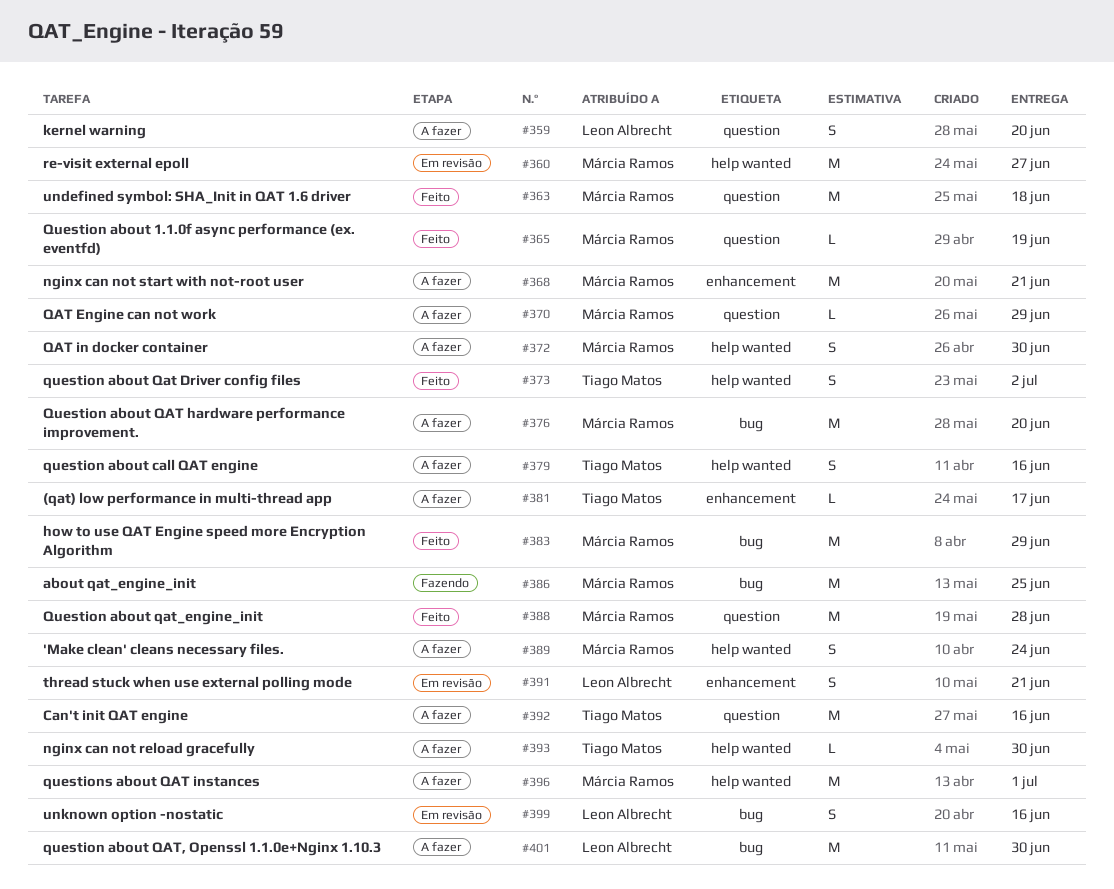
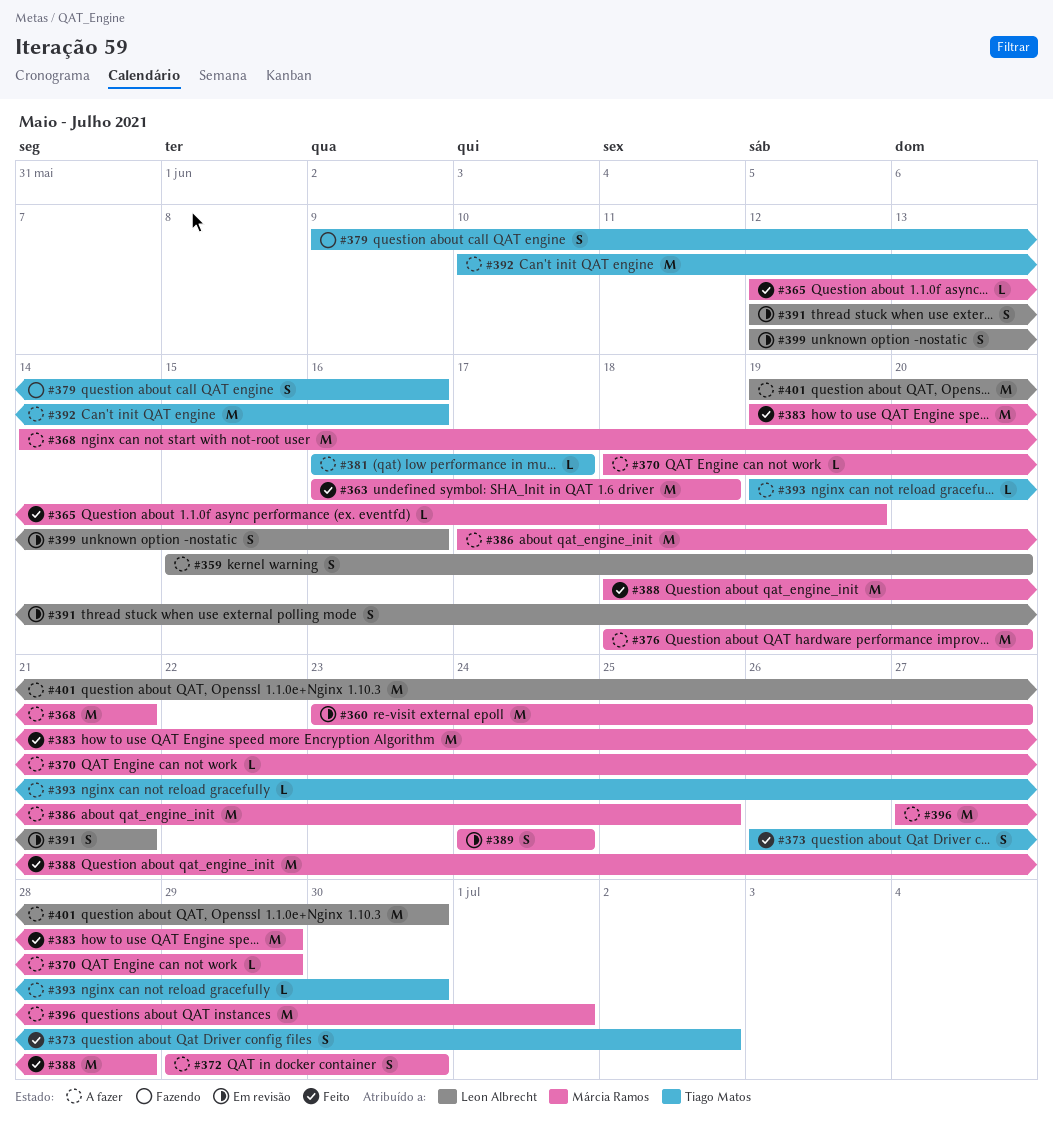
#379, status: A fazer -> Fazendo
#386, status: Fazendo -> A fazer
#389, status: A fazer -> Em revisão

